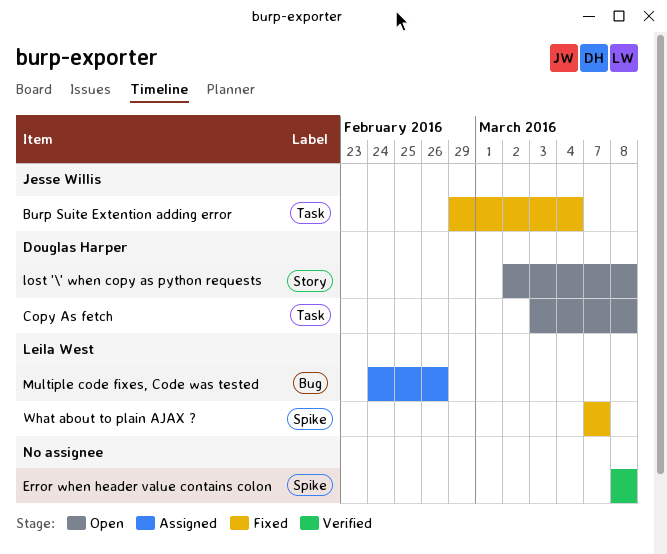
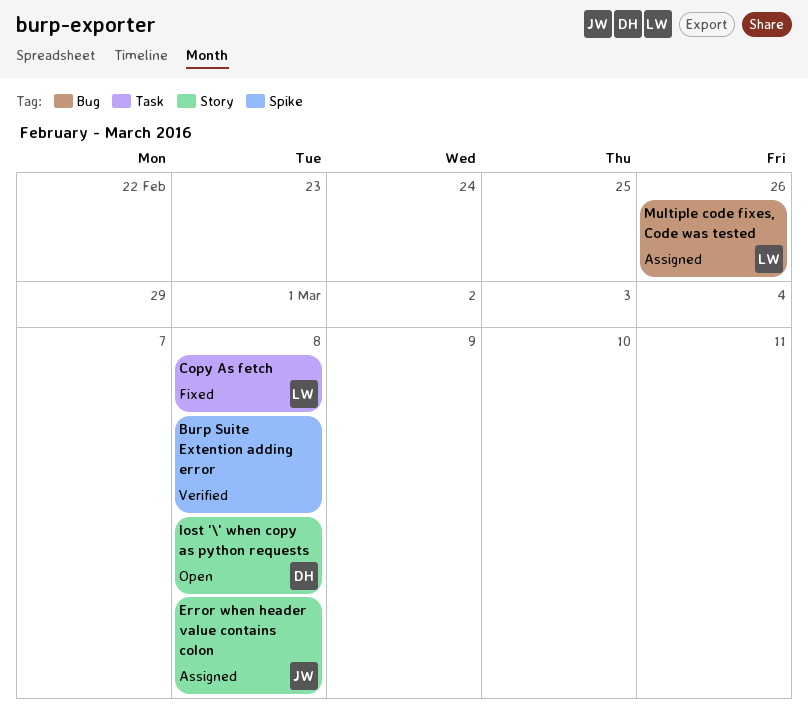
Burp Suite Extention adding error, status: Fixed -> Verified
Burp Suite Extention adding error, owner: Jesse Willis -> none
Burp Suite Extention adding error, label: Task -> Spike
Burp Suite Extention adding error, due: Mar 4 -> Mar 8
Copy As fetch, status: Open -> Fixed
Copy As fetch, owner: Douglas Harper -> Leila West
Error when header value contains colon, status: Verified -> Assigned
Error when header value contains colon, owner: none -> Jesse Willis
Error when header value contains colon, label: Spike -> Story
What about to plain AJAX ?: present -> none

